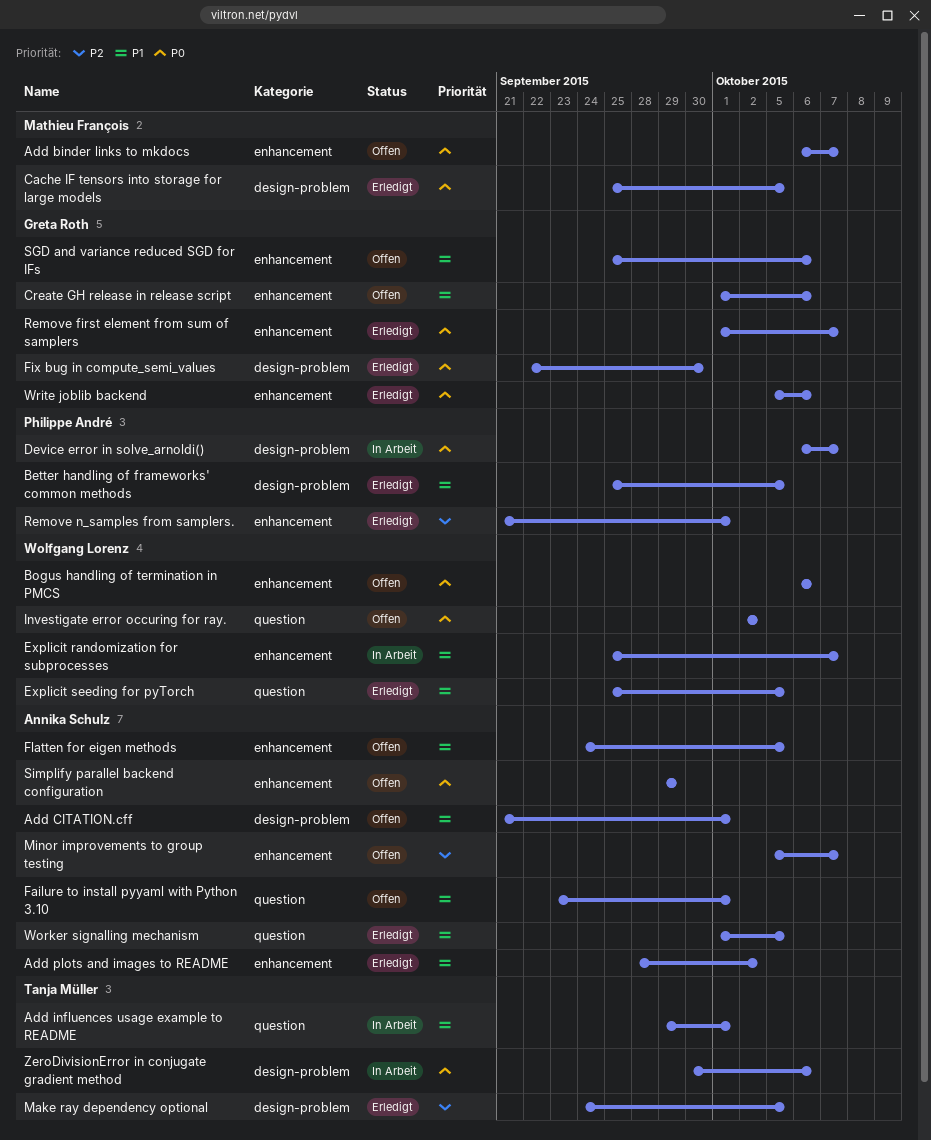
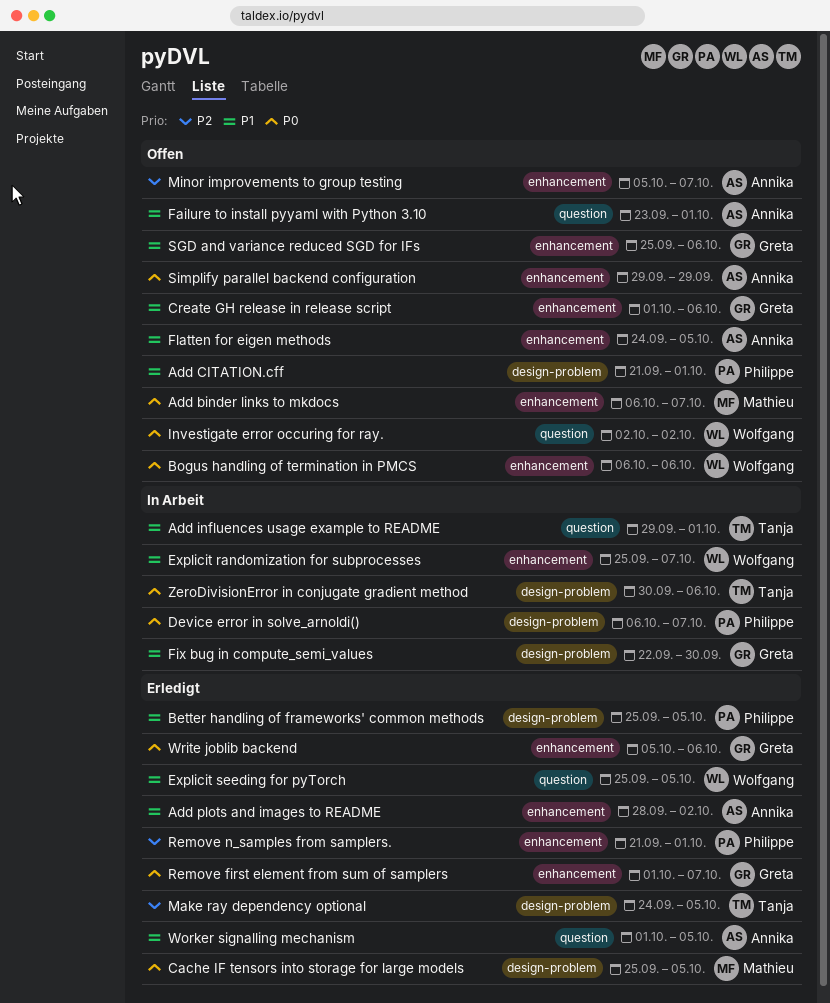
Add CITATION.cff, owner: Annika Schulz -> Philippe André
Fix bug in compute_semi_values, status: Erledigt -> In Arbeit
Fix bug in compute_semi_values, priority: P0 -> P1

